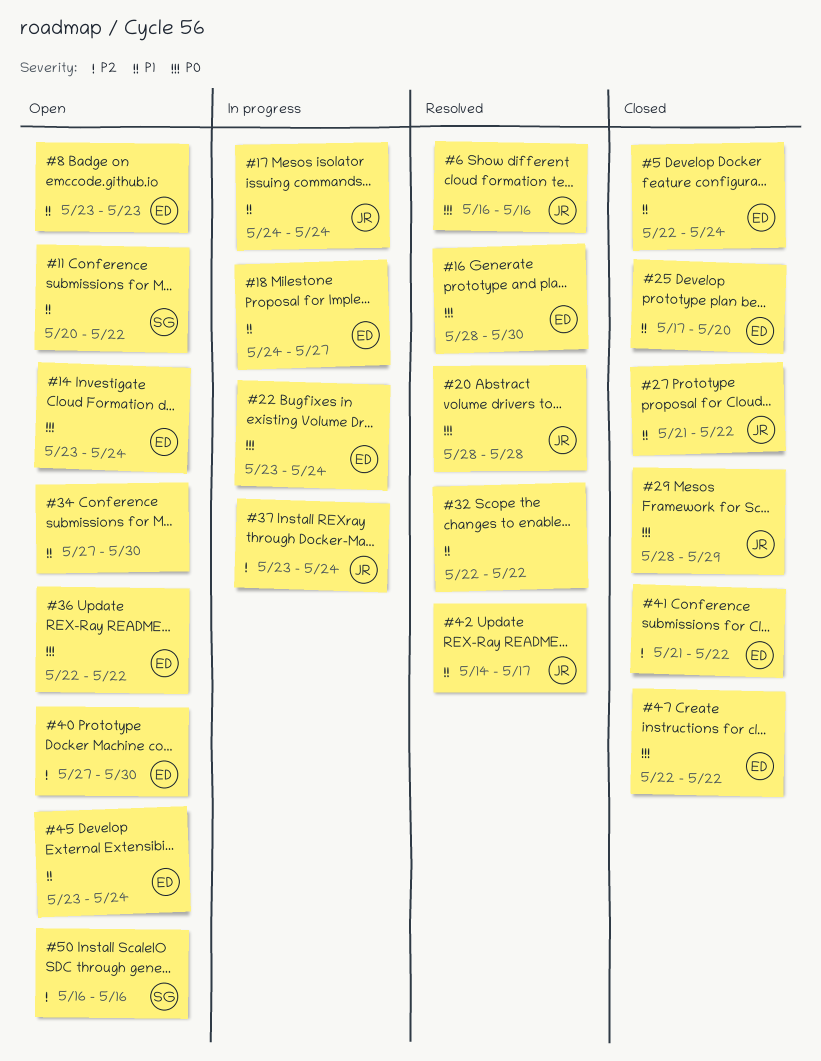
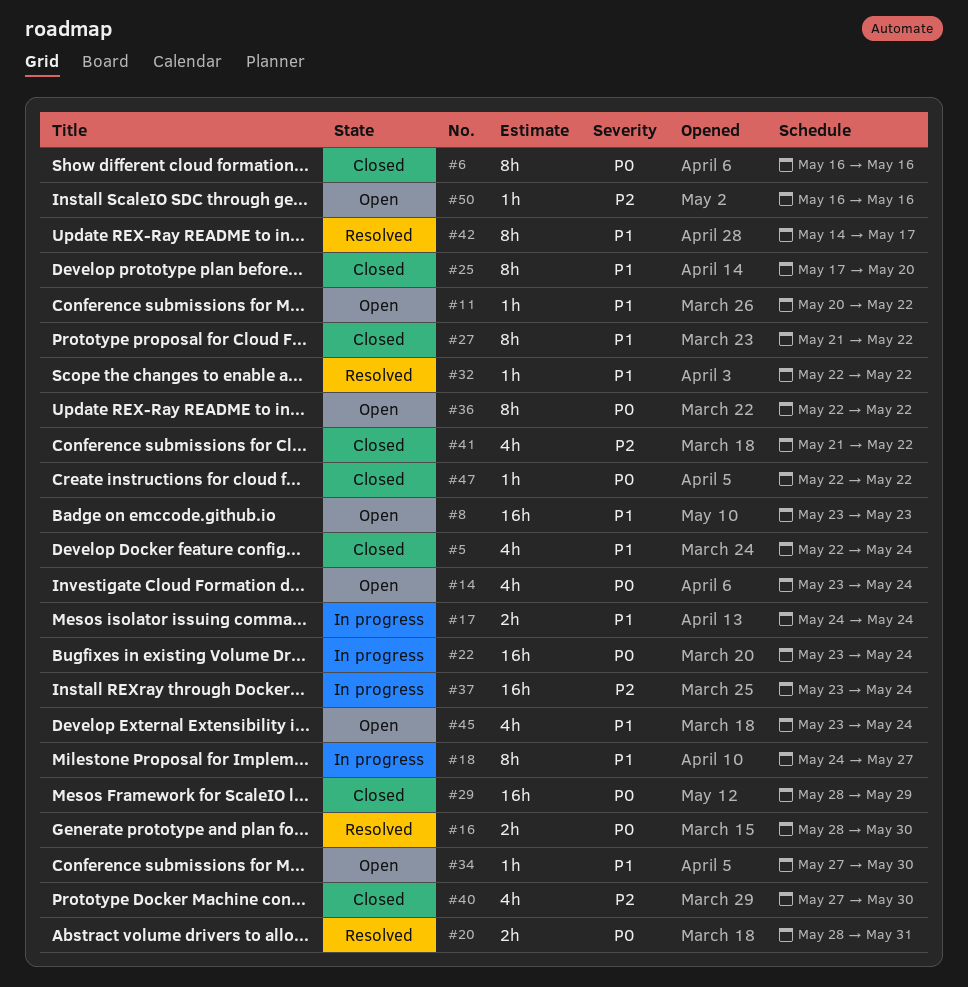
#6, status: Resolved -> Closed
#20, due: May 28 -> May 31
#40, status: Open -> Closed

